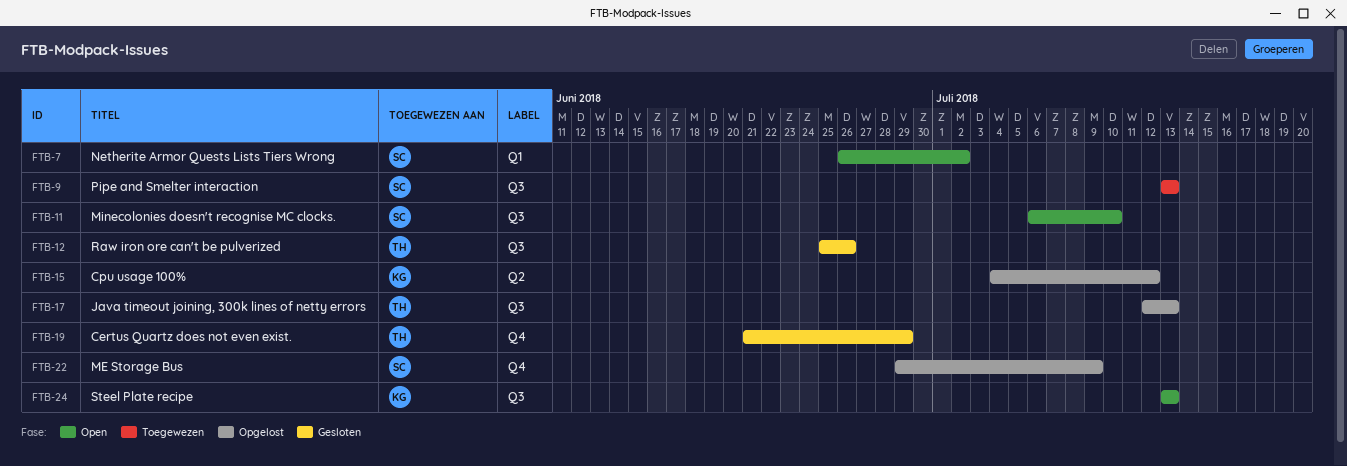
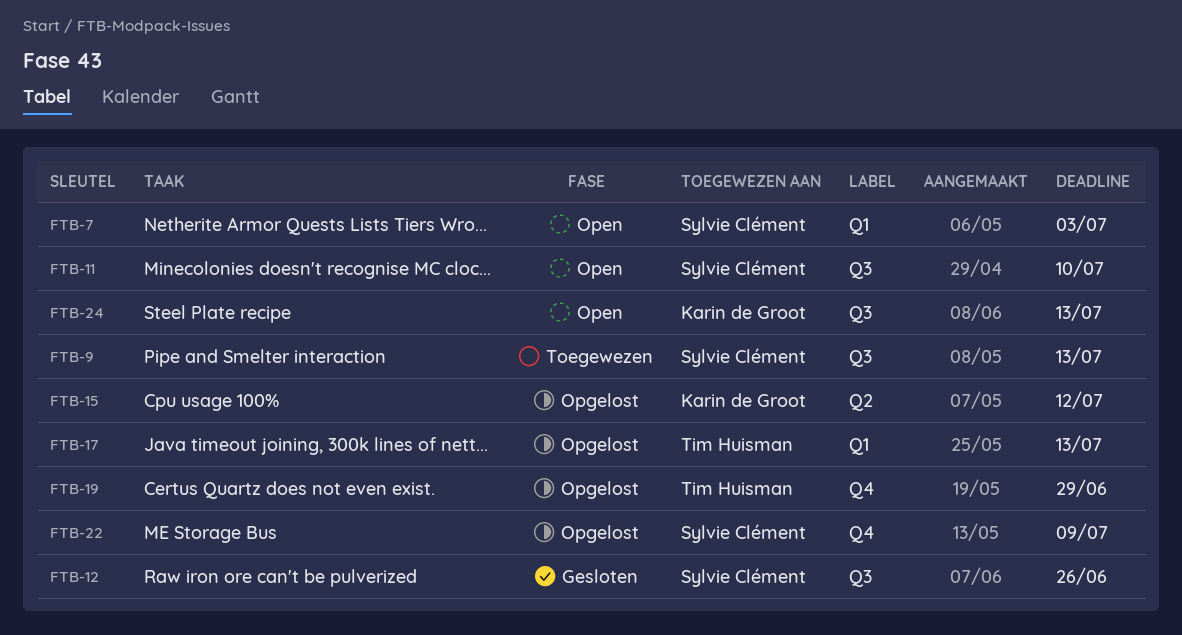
FTB-7, due: Jul 2 -> Jul 3
FTB-12, owner: Tim Huisman -> Sylvie Clément
FTB-17, label: Q3 -> Q1
FTB-19, status: Gesloten -> Opgelost

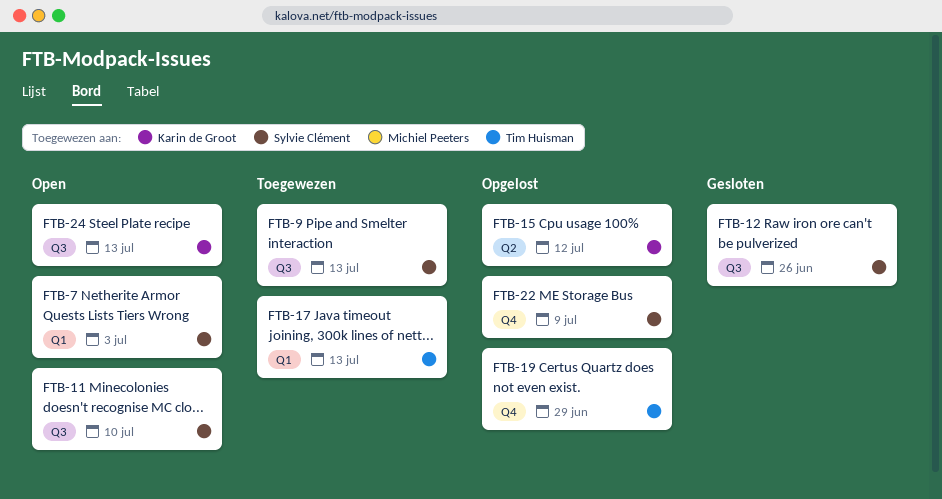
FTB-17, status: Opgelost -> Toegewezen

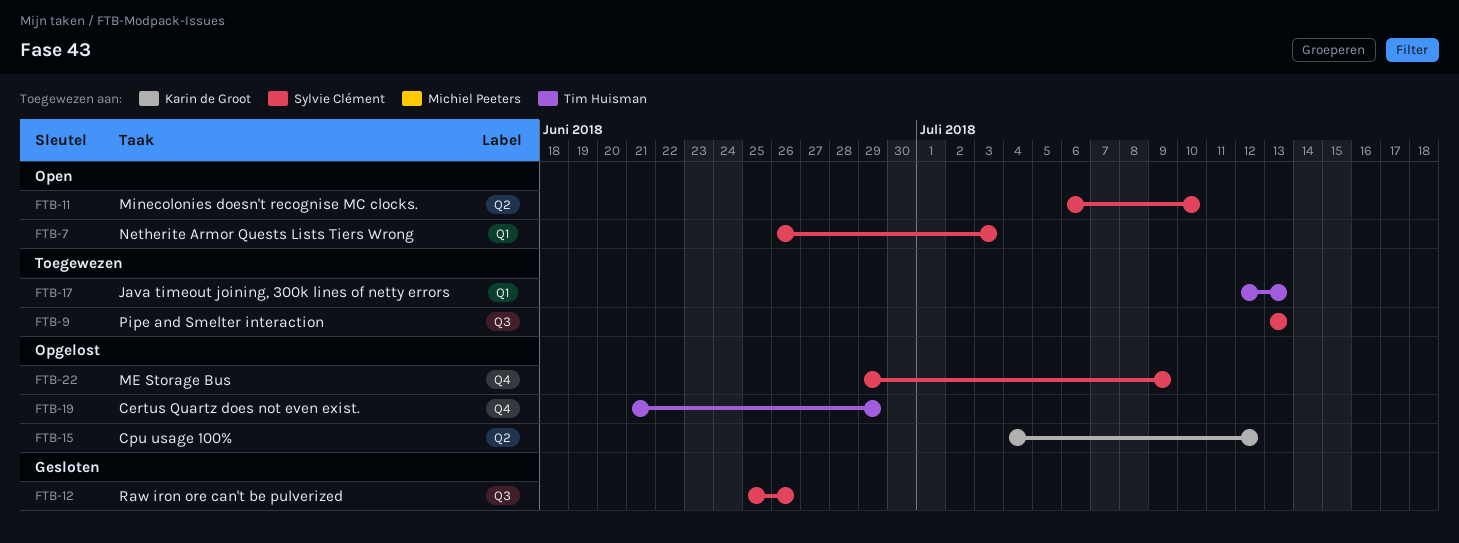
FTB-11, label: Q3 -> Q2
FTB-24: present -> none

